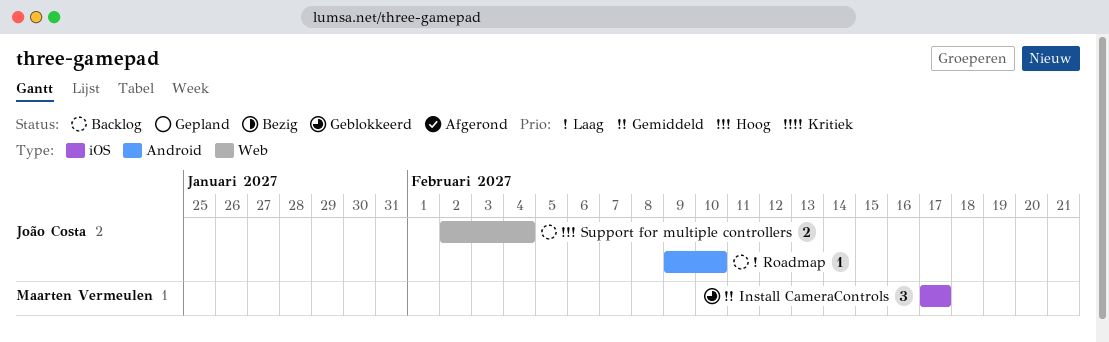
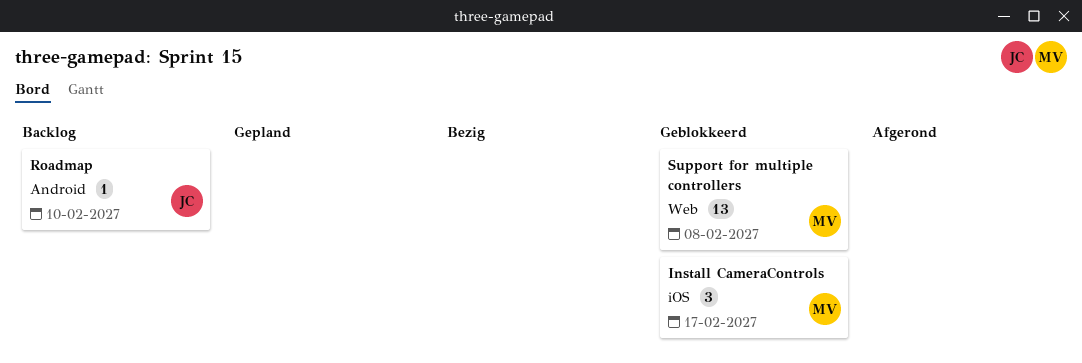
Support for multiple controllers, status: Backlog -> Geblokkeerd
Support for multiple controllers, owner: João Costa -> Maarten Vermeulen
Support for multiple controllers, estimate: 2 -> 13
Support for multiple controllers, due: Feb 4 -> Feb 8

